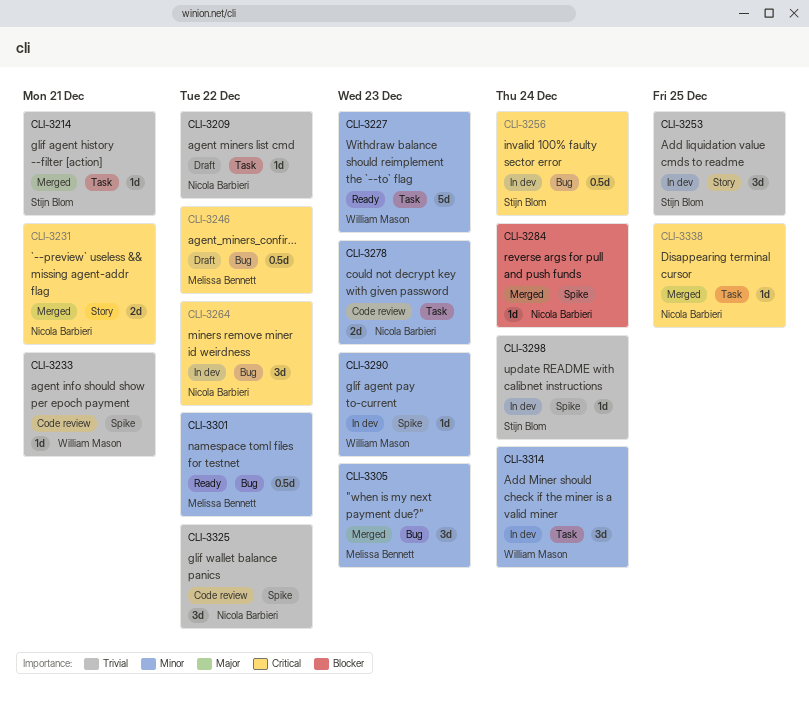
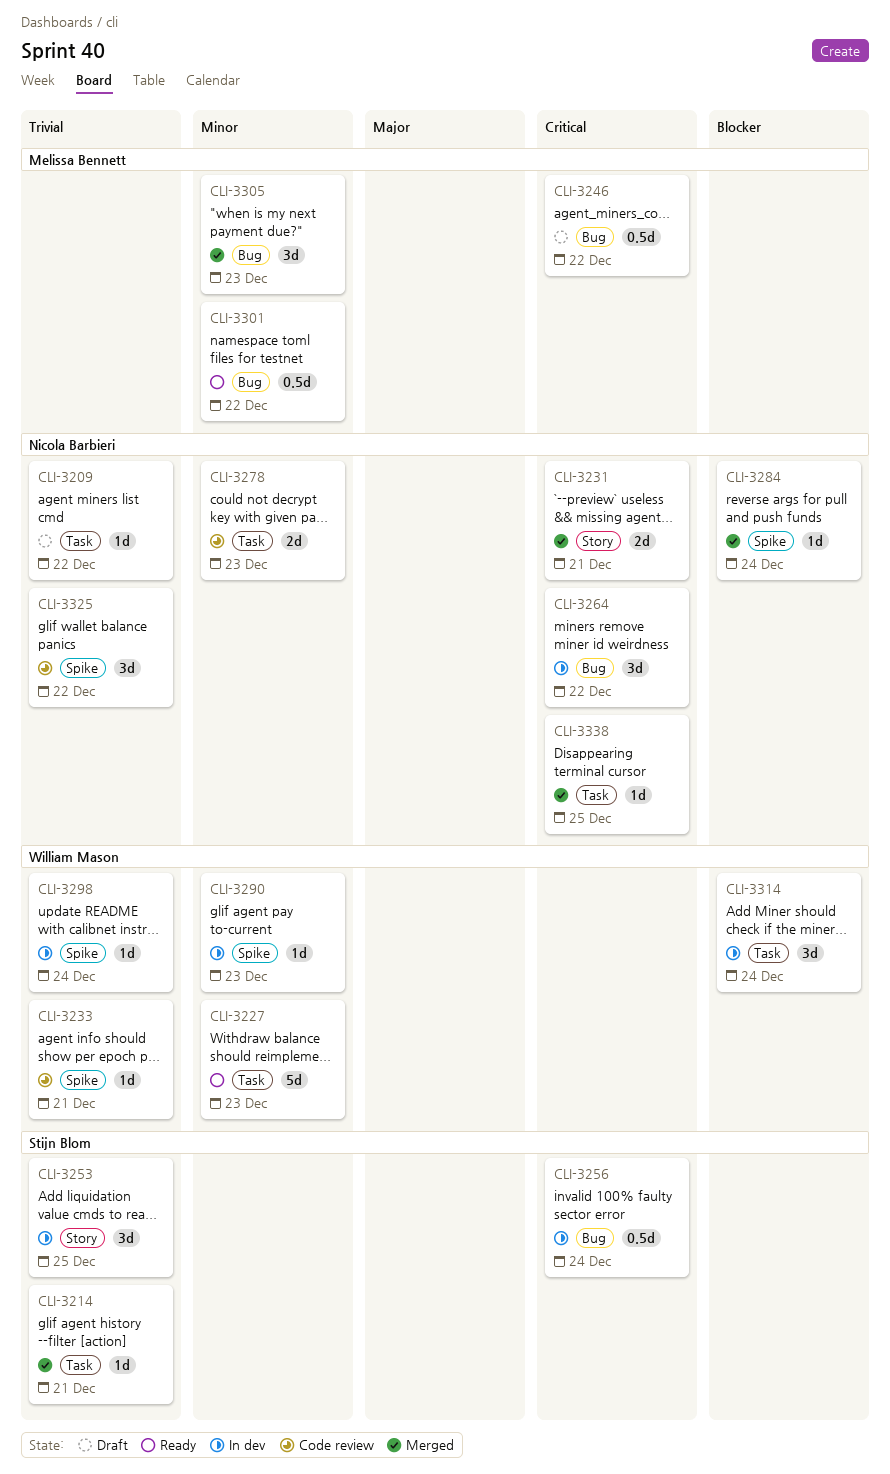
CLI-3298, owner: Stijn Blom -> William Mason
CLI-3314, priority: Minor -> Blocker

